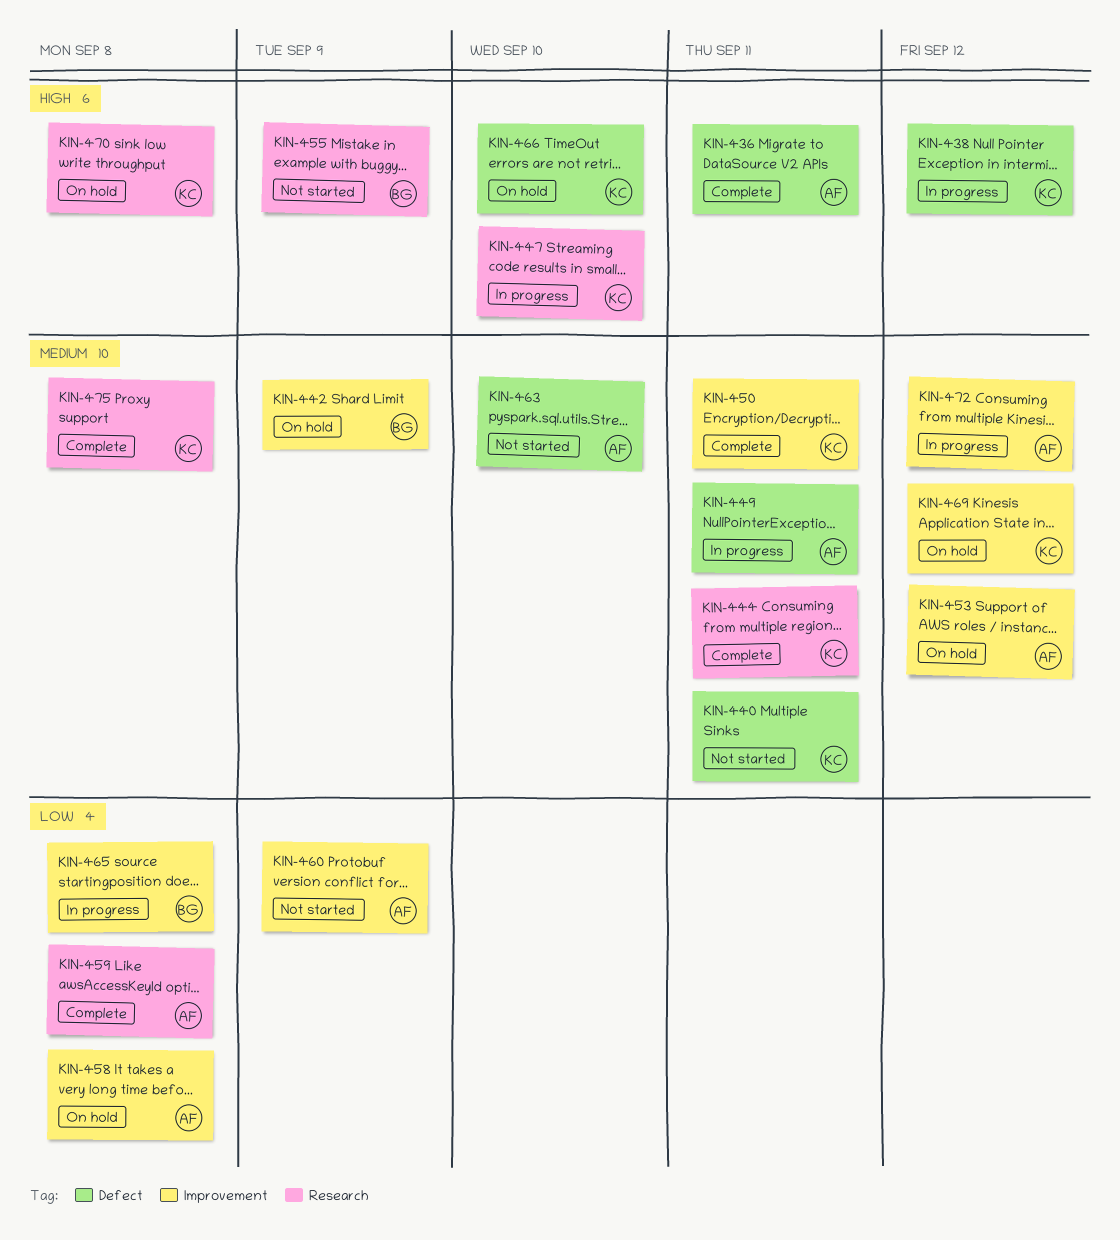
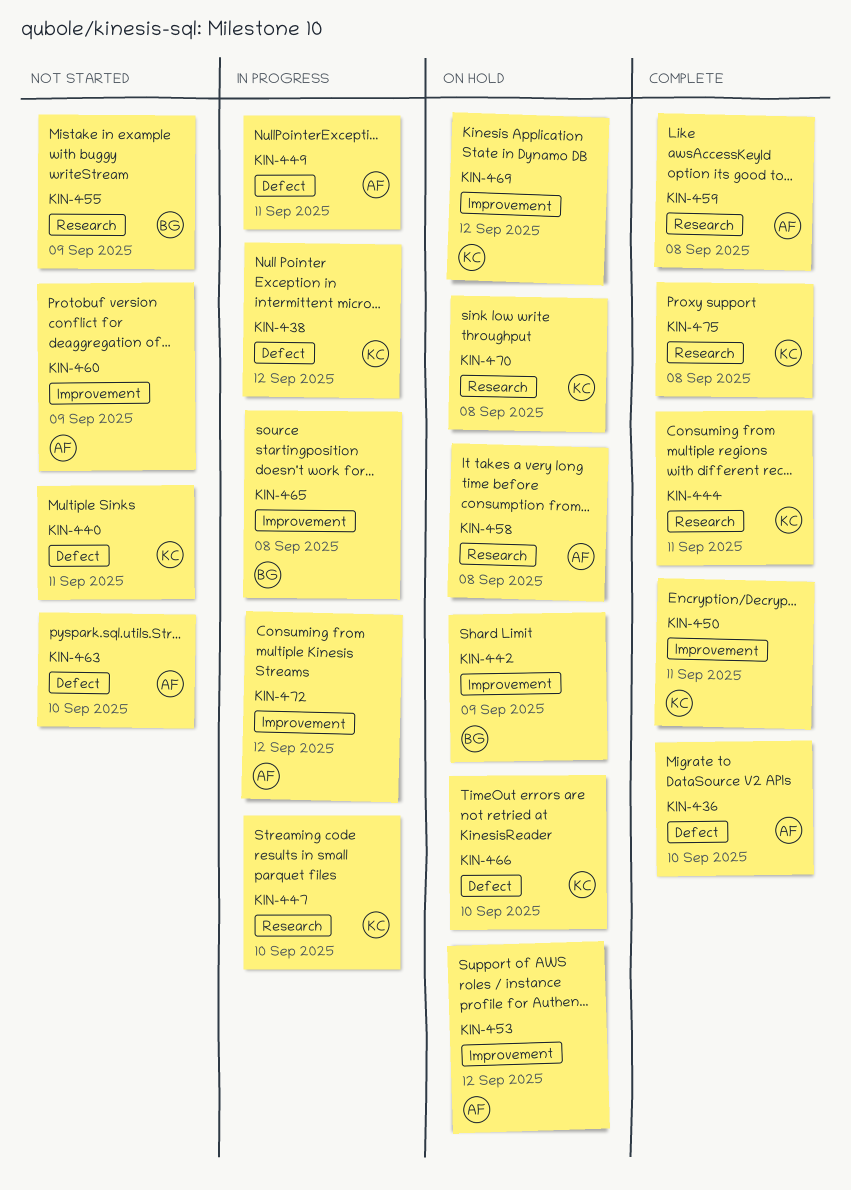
KIN-436, due: Sep 11 -> Sep 10
KIN-458, label: Improvement -> Research

